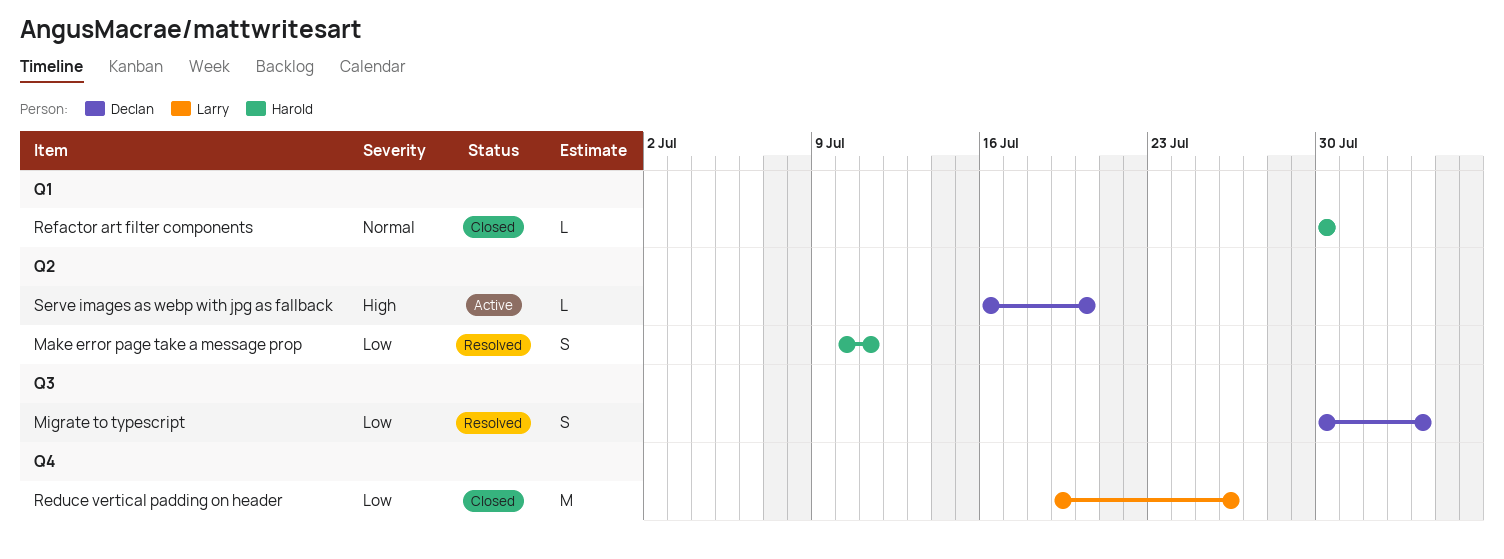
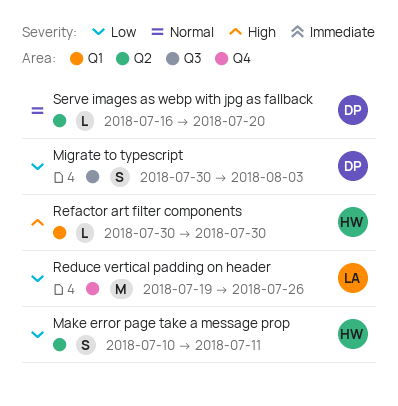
Refactor art filter components, priority: Normal -> High
Serve images as webp with jpg as fallback, priority: High -> Normal

